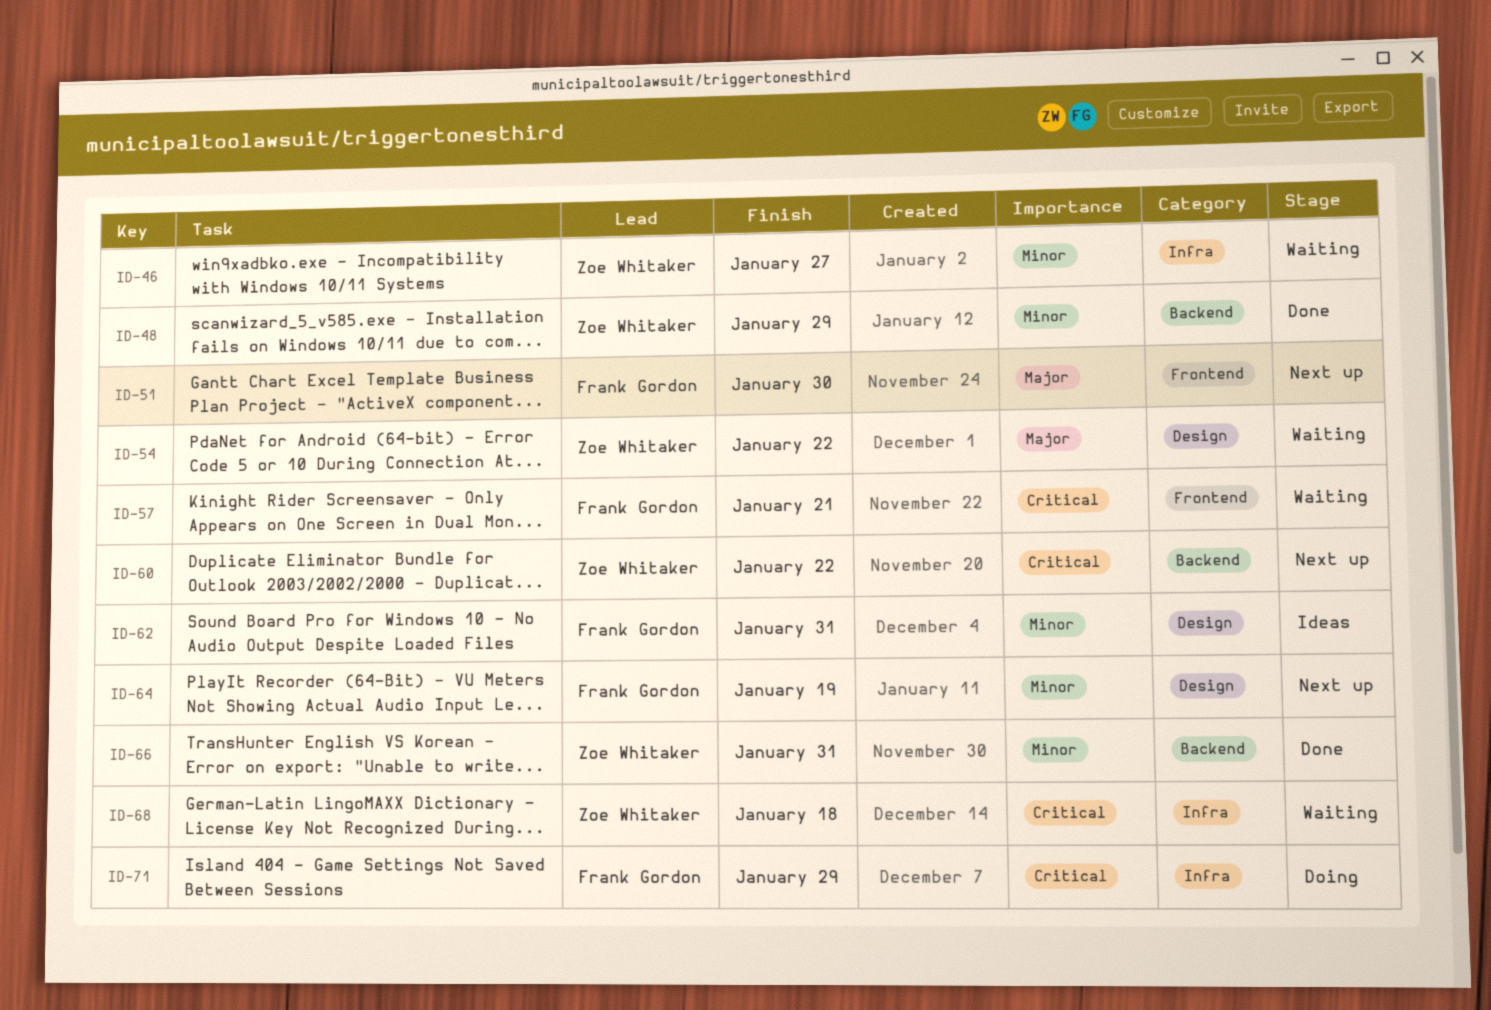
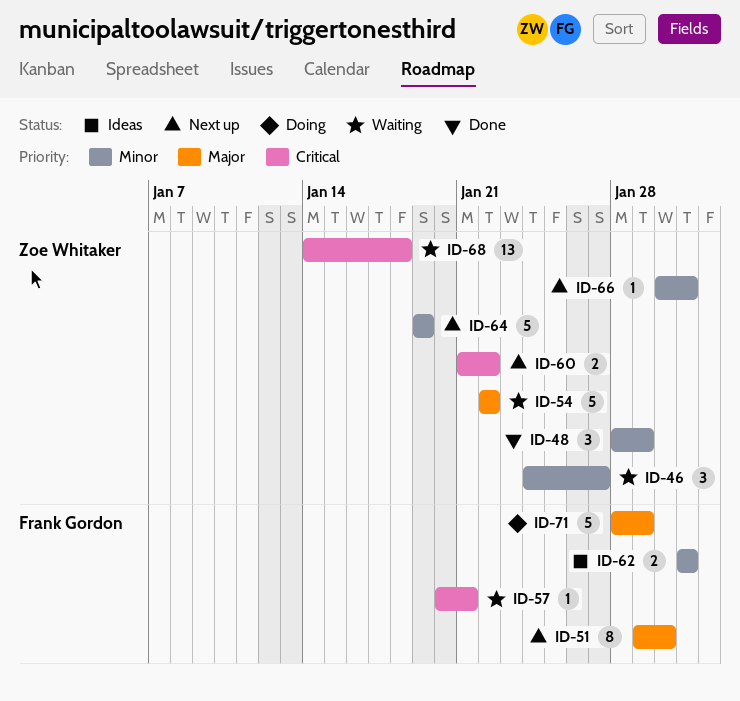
ID-64, owner: Frank Gordon -> Zoe Whitaker
ID-66, status: Done -> Next up
ID-71, priority: Critical -> Major

